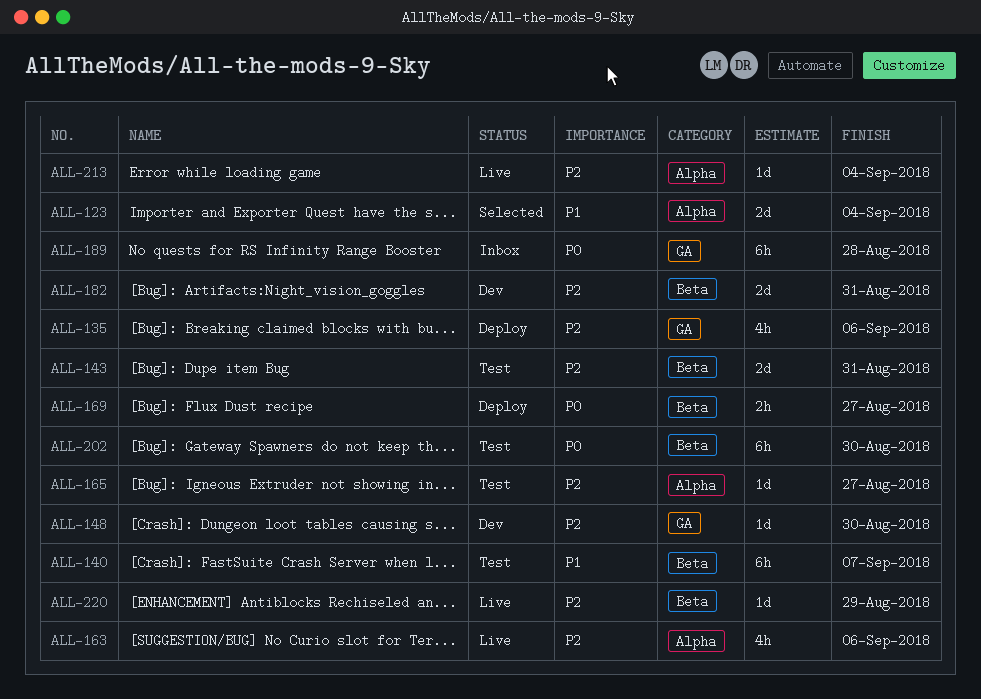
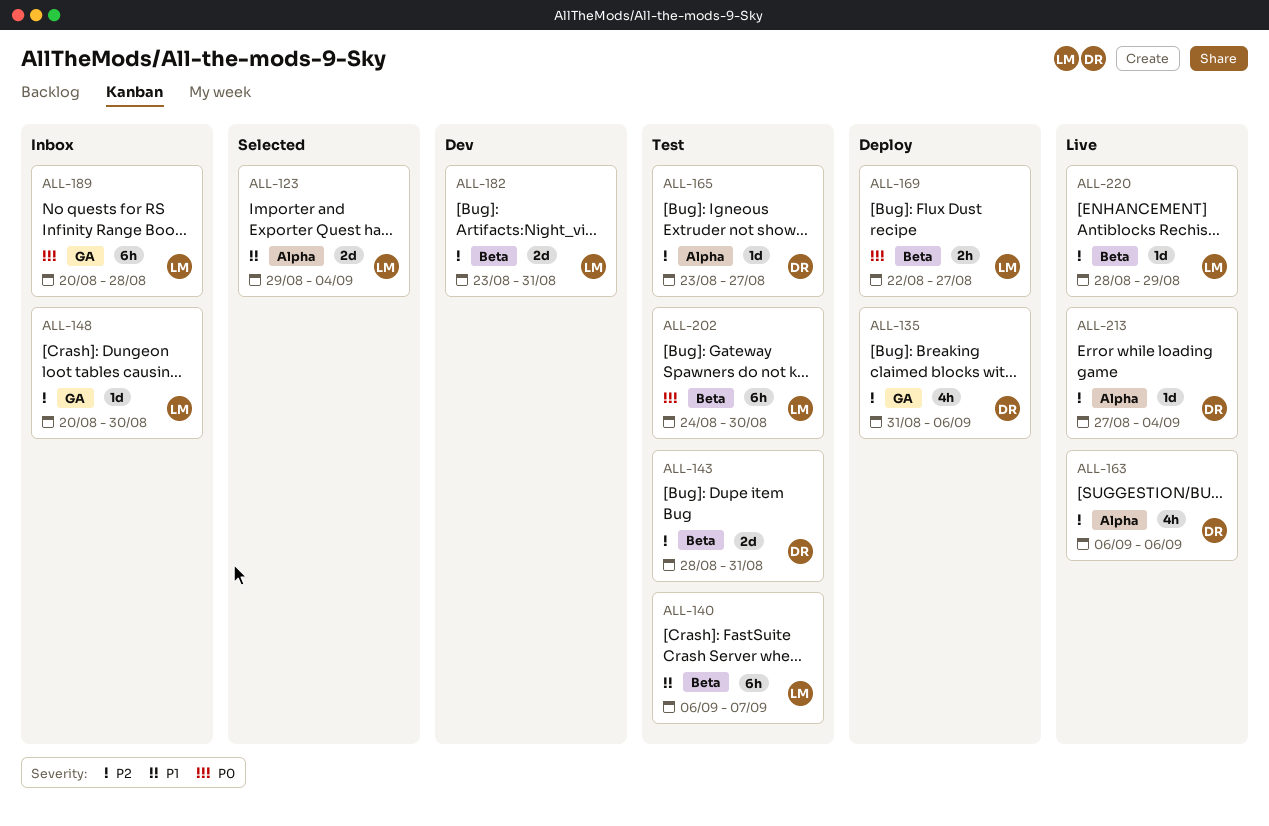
ALL-148, status: Dev -> Inbox

